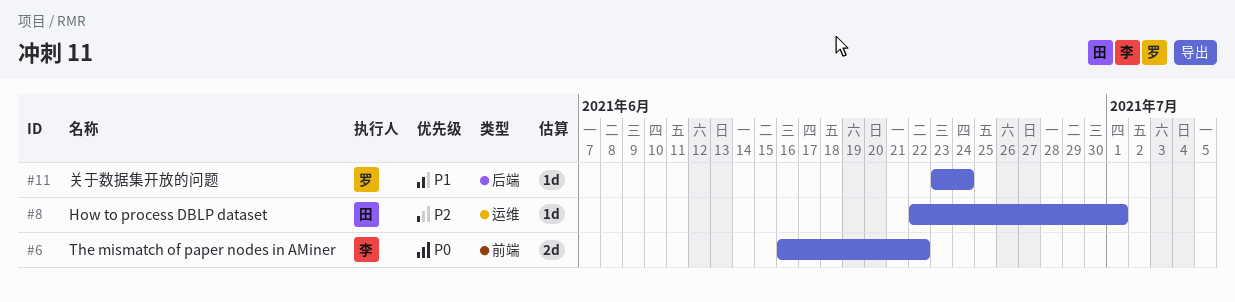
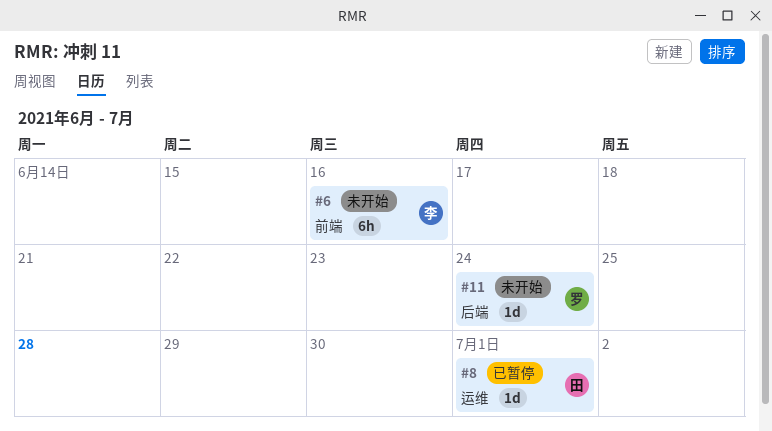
#6, estimate: 2d -> 6h
#6, due: Jun 22 -> Jun 16

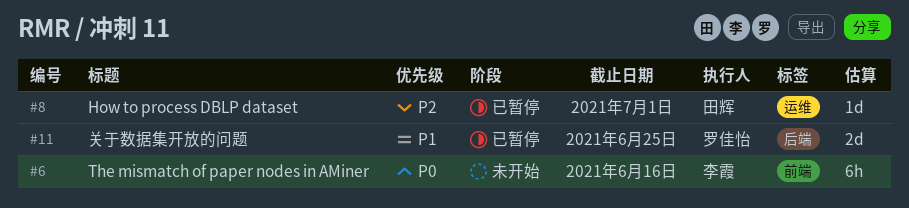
#11, status: 未开始 -> 已暂停
#11, estimate: 1d -> 2d
#11, due: Jun 24 -> Jun 25

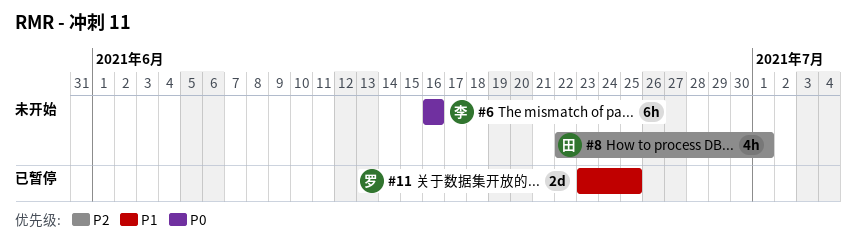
#8, status: 已暂停 -> 未开始
#8, estimate: 1d -> 4h

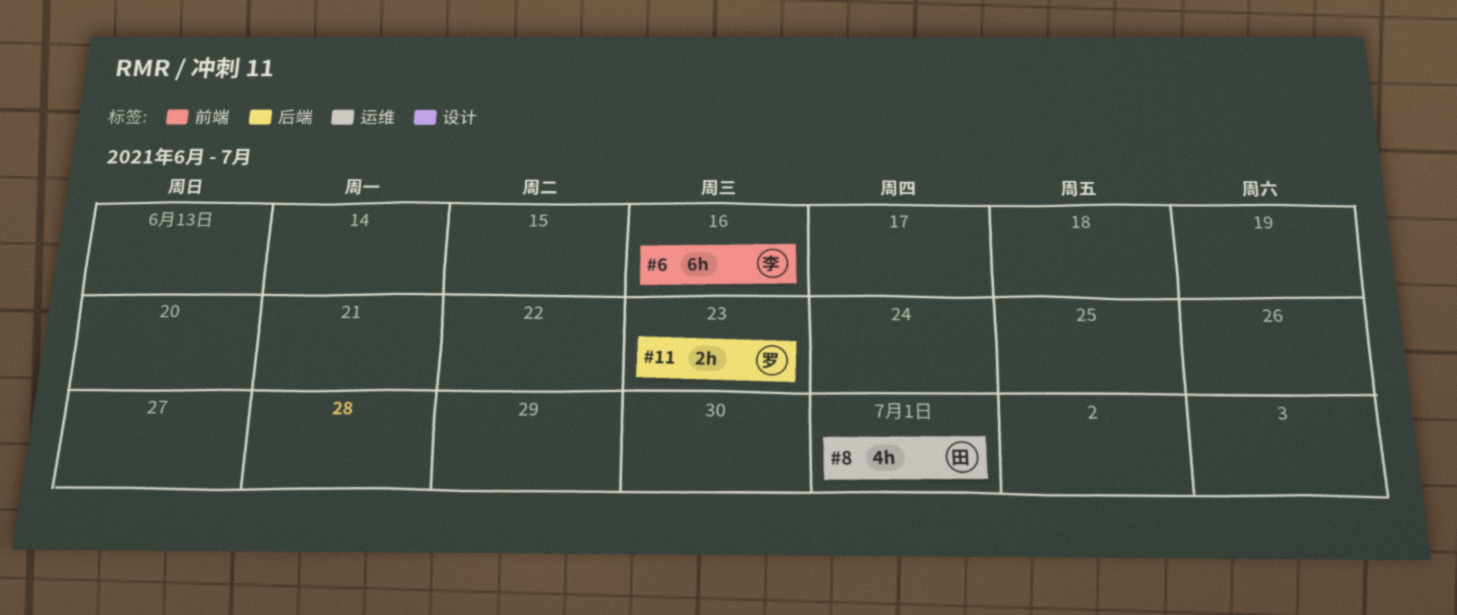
#11, estimate: 2d -> 2h
#11, due: Jun 25 -> Jun 23

